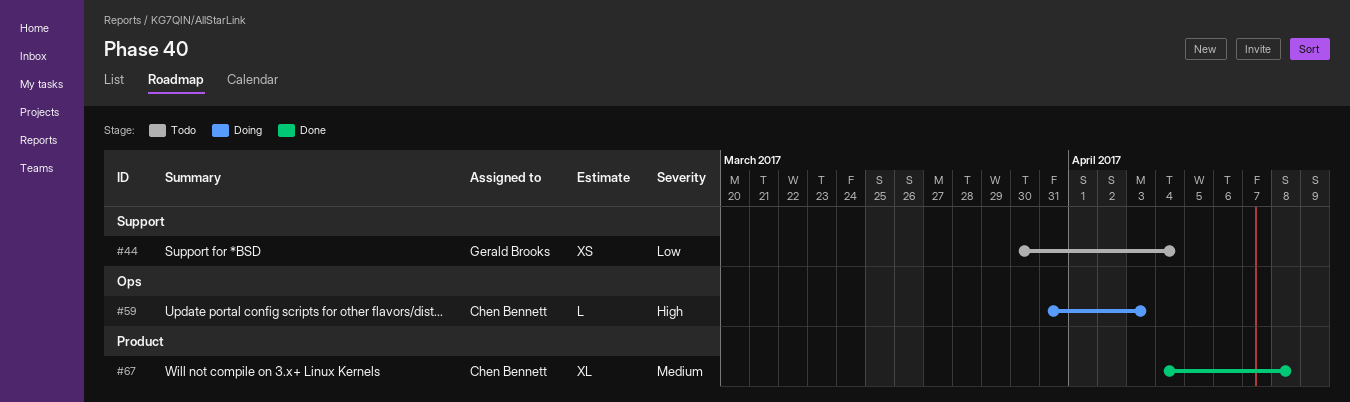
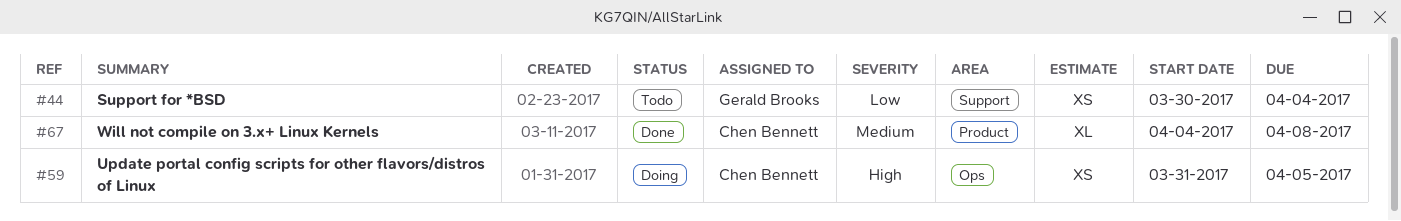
#59, estimate: L -> XS
#59, due: Apr 3 -> Apr 5

